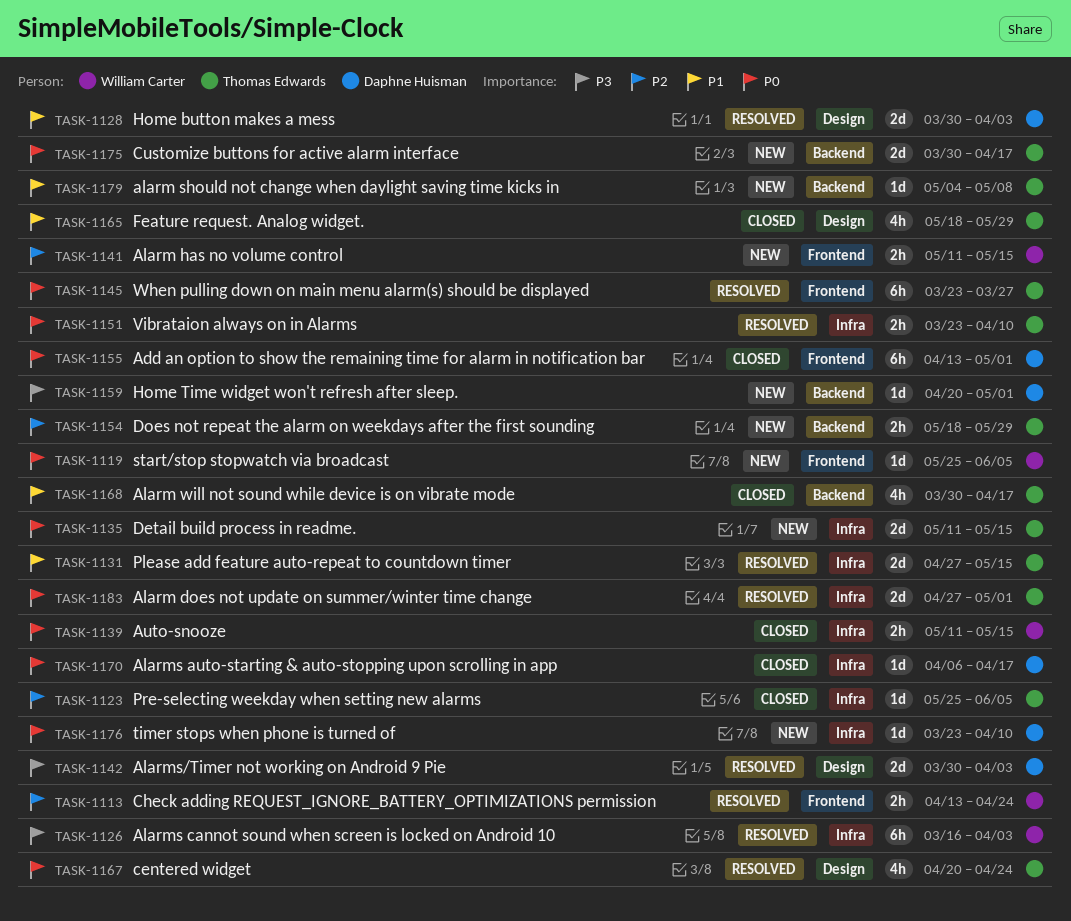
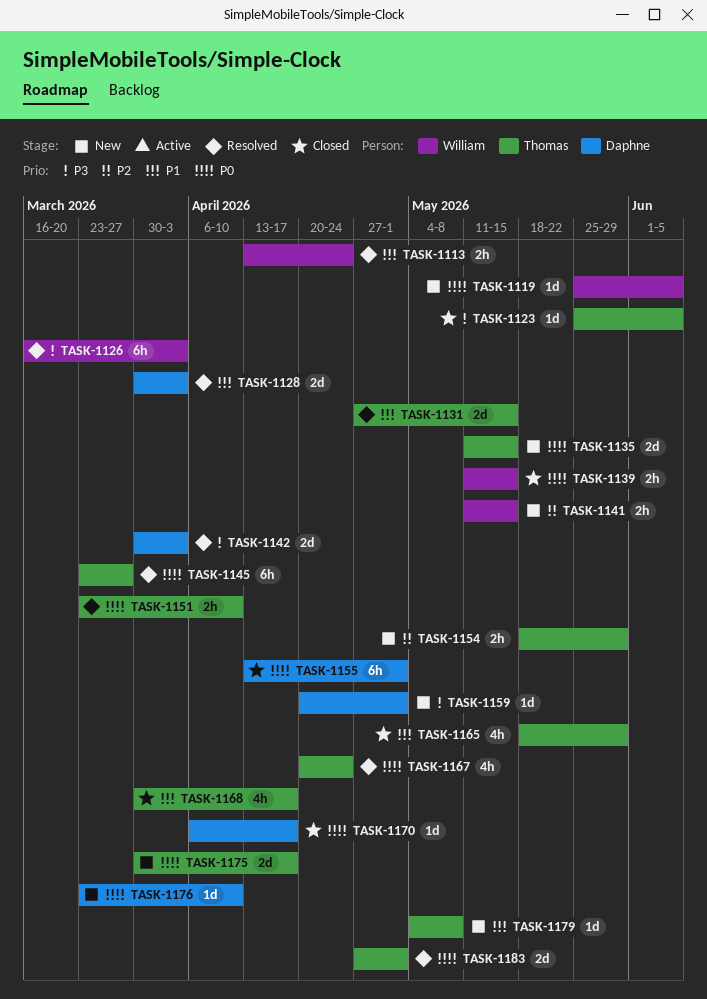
TASK-1113, priority: P2 -> P1
TASK-1123, priority: P2 -> P3

